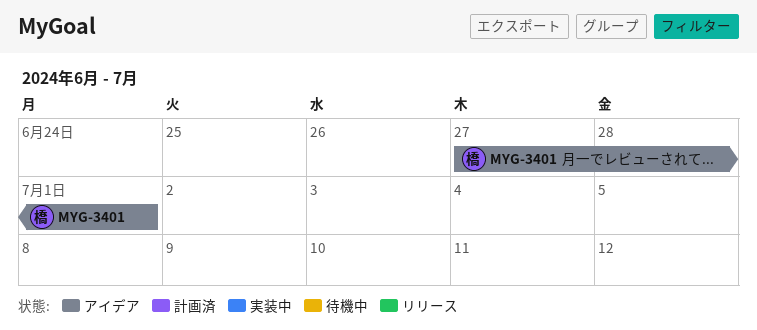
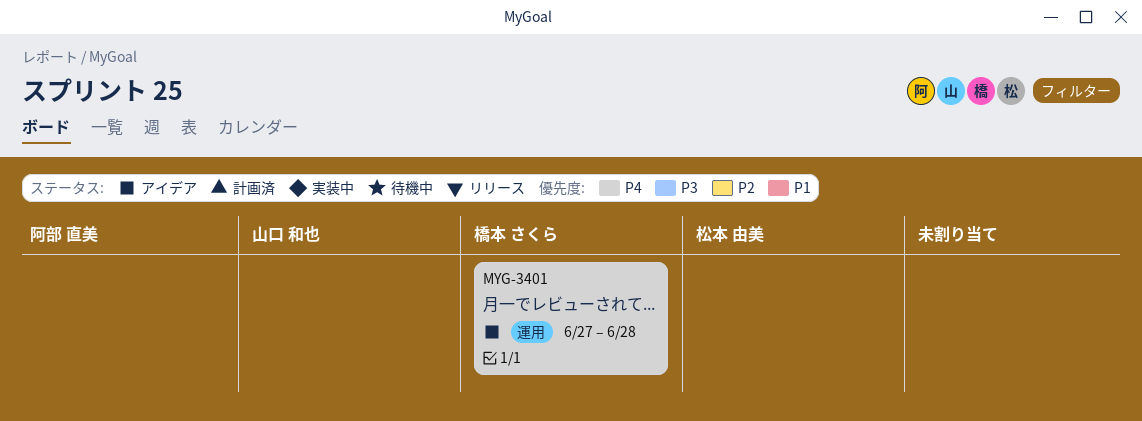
MYG-3401, due: Jul 1 -> Jun 28

